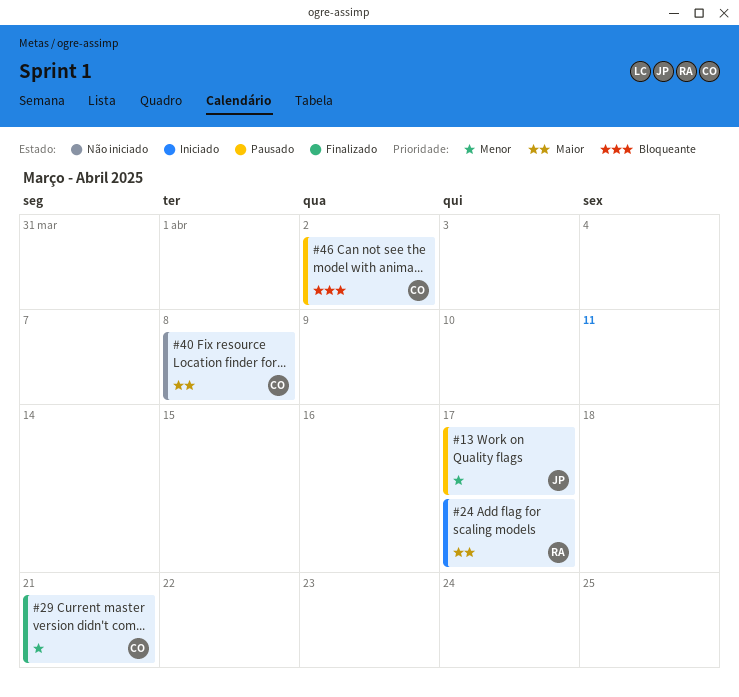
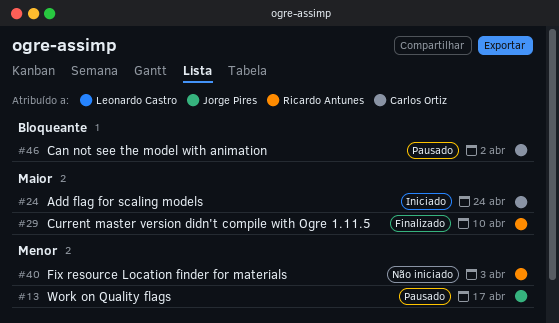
#24, owner: Ricardo Antunes -> Carlos Ortiz
#24, due: Apr 17 -> Apr 24
#29, owner: Carlos Ortiz -> Ricardo Antunes
#29, priority: Menor -> Maior
#29, due: Apr 21 -> Apr 10
#40, owner: Carlos Ortiz -> Ricardo Antunes
#40, priority: Maior -> Menor
#40, due: Apr 8 -> Apr 3

